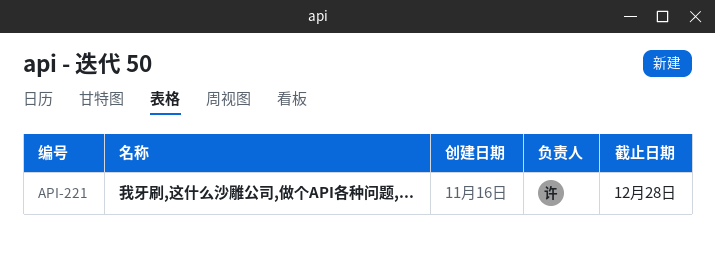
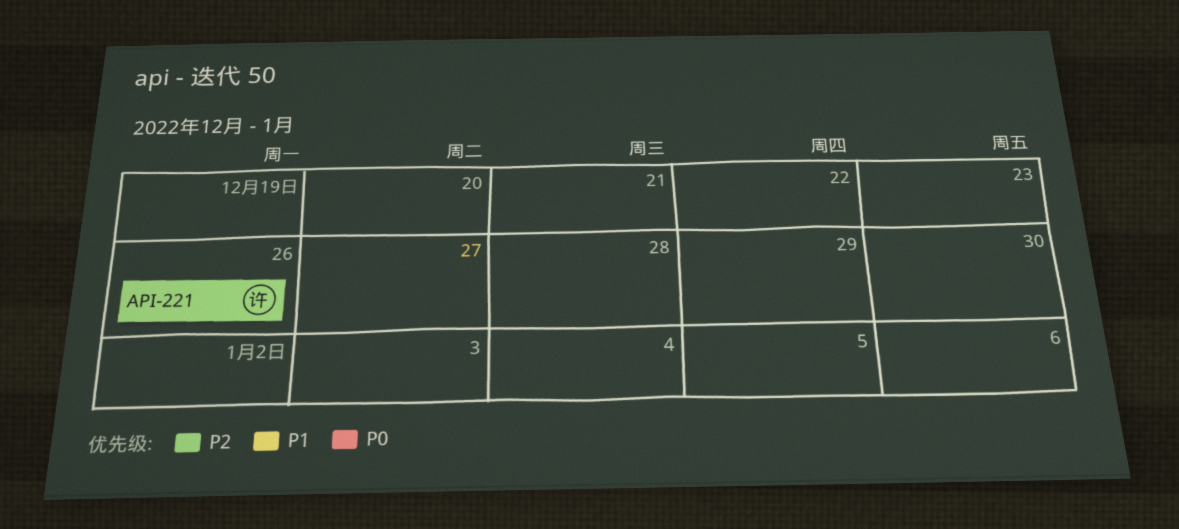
API-221, due: Dec 28 -> Dec 26

